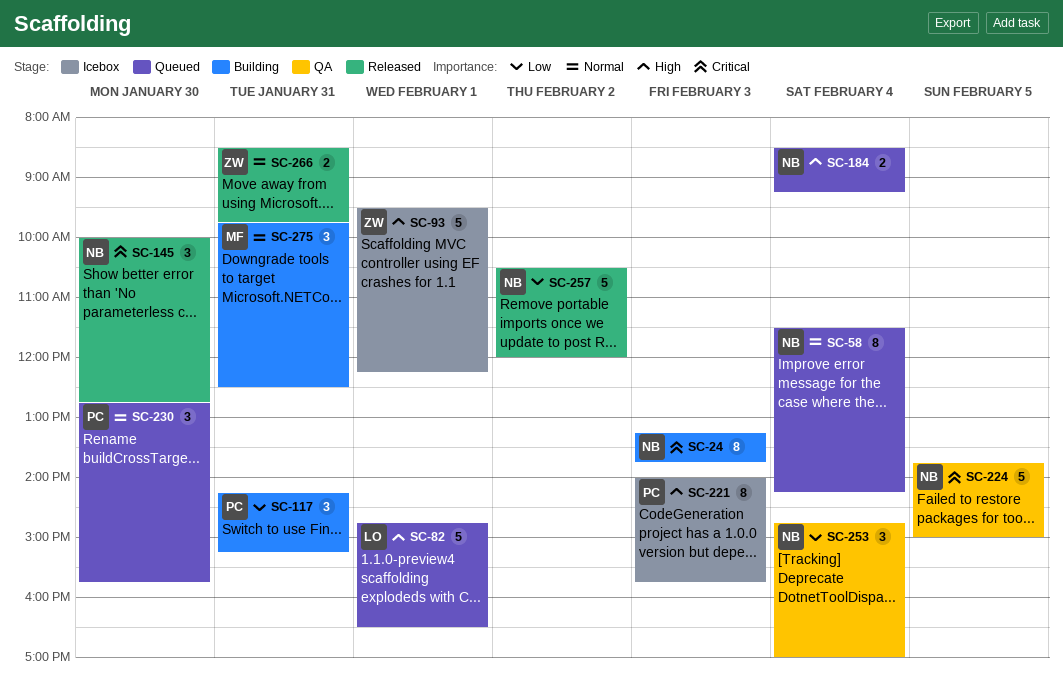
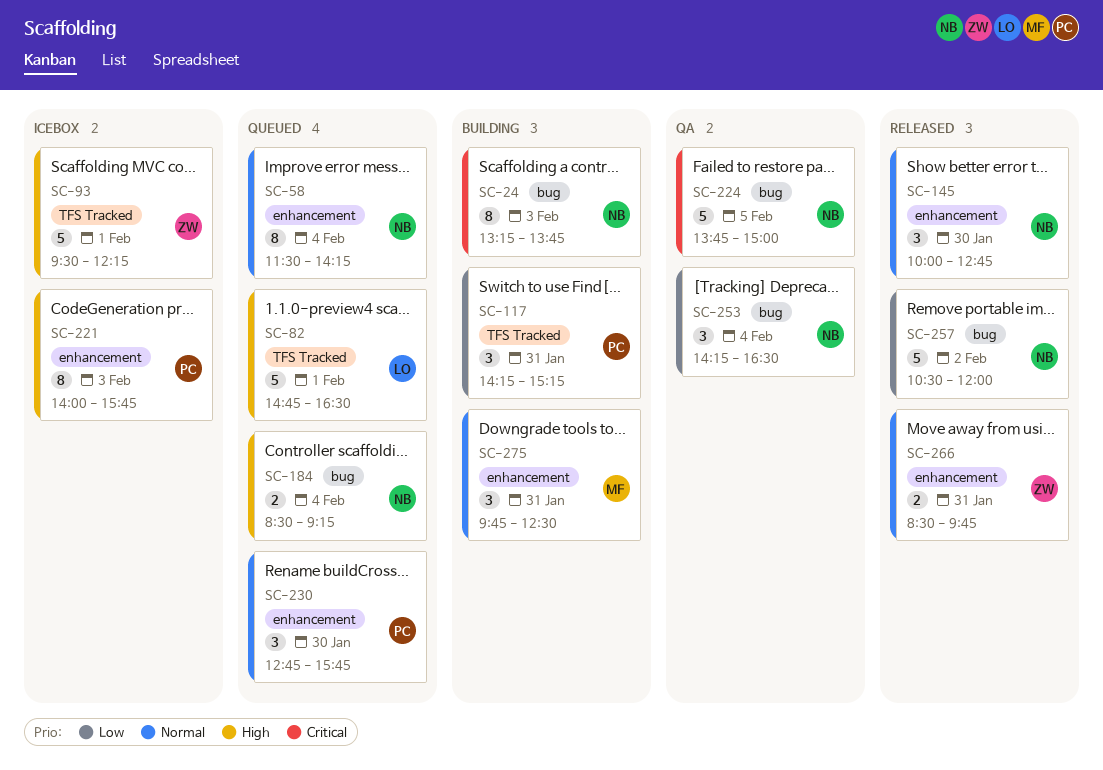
SC-145, priority: Critical -> Normal
SC-253, begins: 14:45 -> 14:15
SC-253, ends: 17:00 -> 16:30

